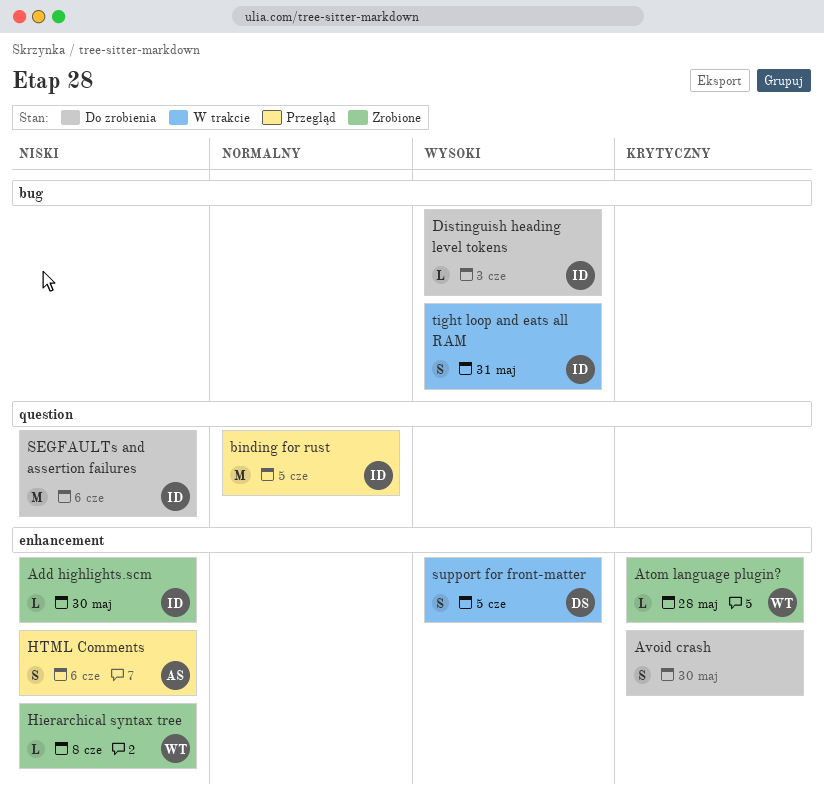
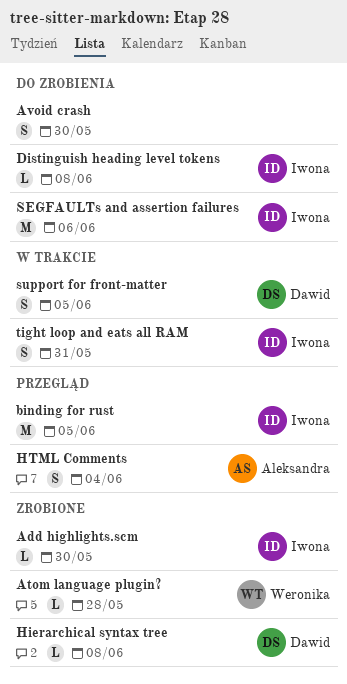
Distinguish heading level tokens, due: Jun 3 -> Jun 8
Hierarchical syntax tree, owner: Weronika -> Dawid
HTML Comments, due: Jun 6 -> Jun 4

